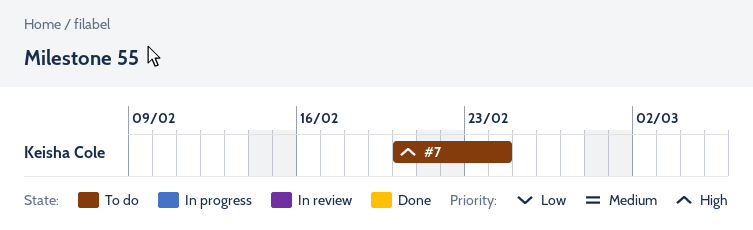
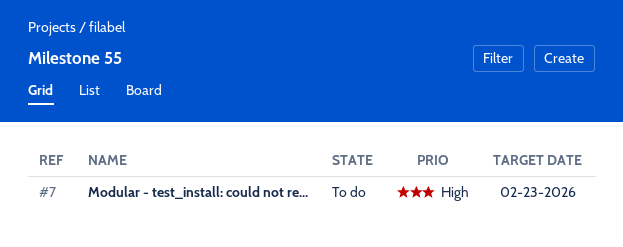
#7, due: Feb 24 -> Feb 23

